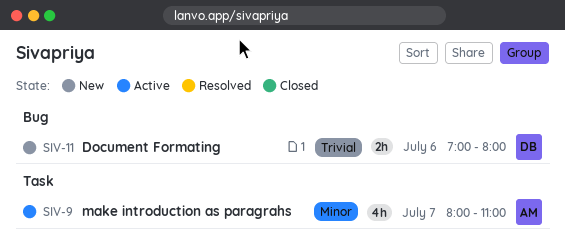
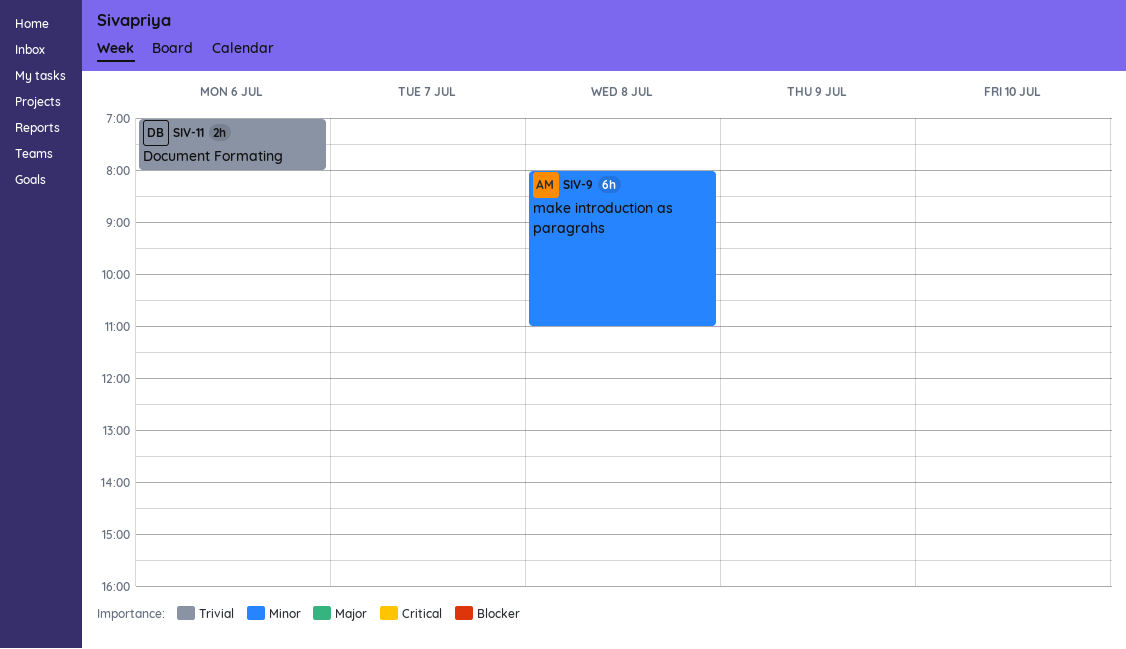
SIV-9, estimate: 4h -> 6h
SIV-9, day: Jul 7 -> Jul 8

